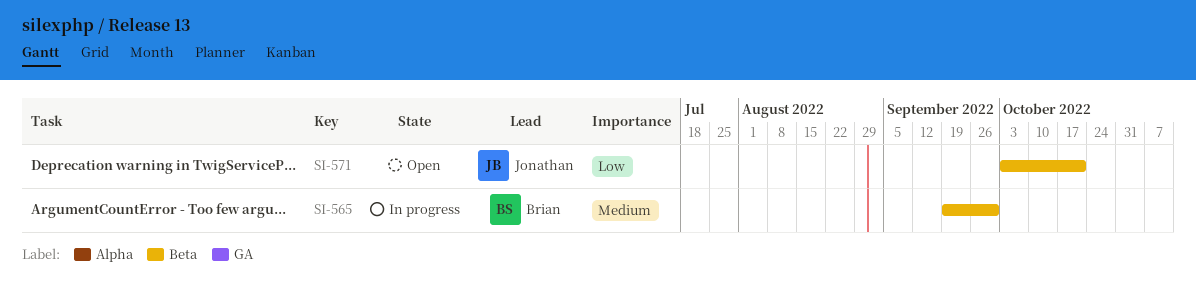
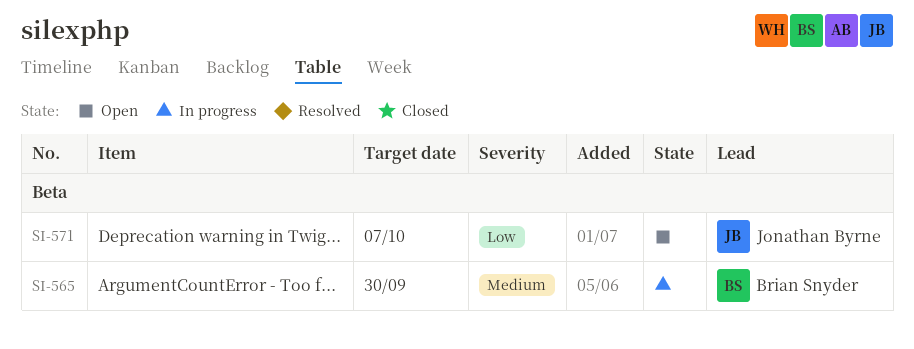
SI-571, due: Oct 21 -> Oct 7

